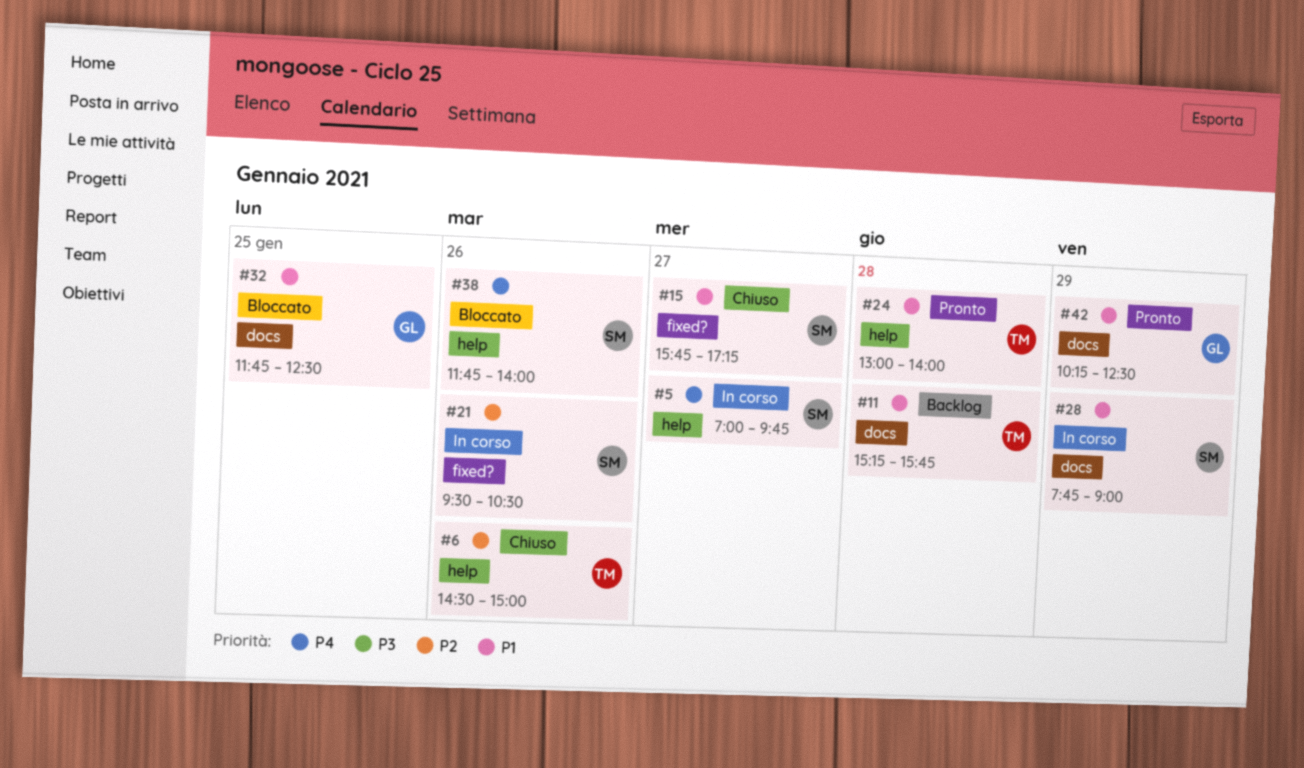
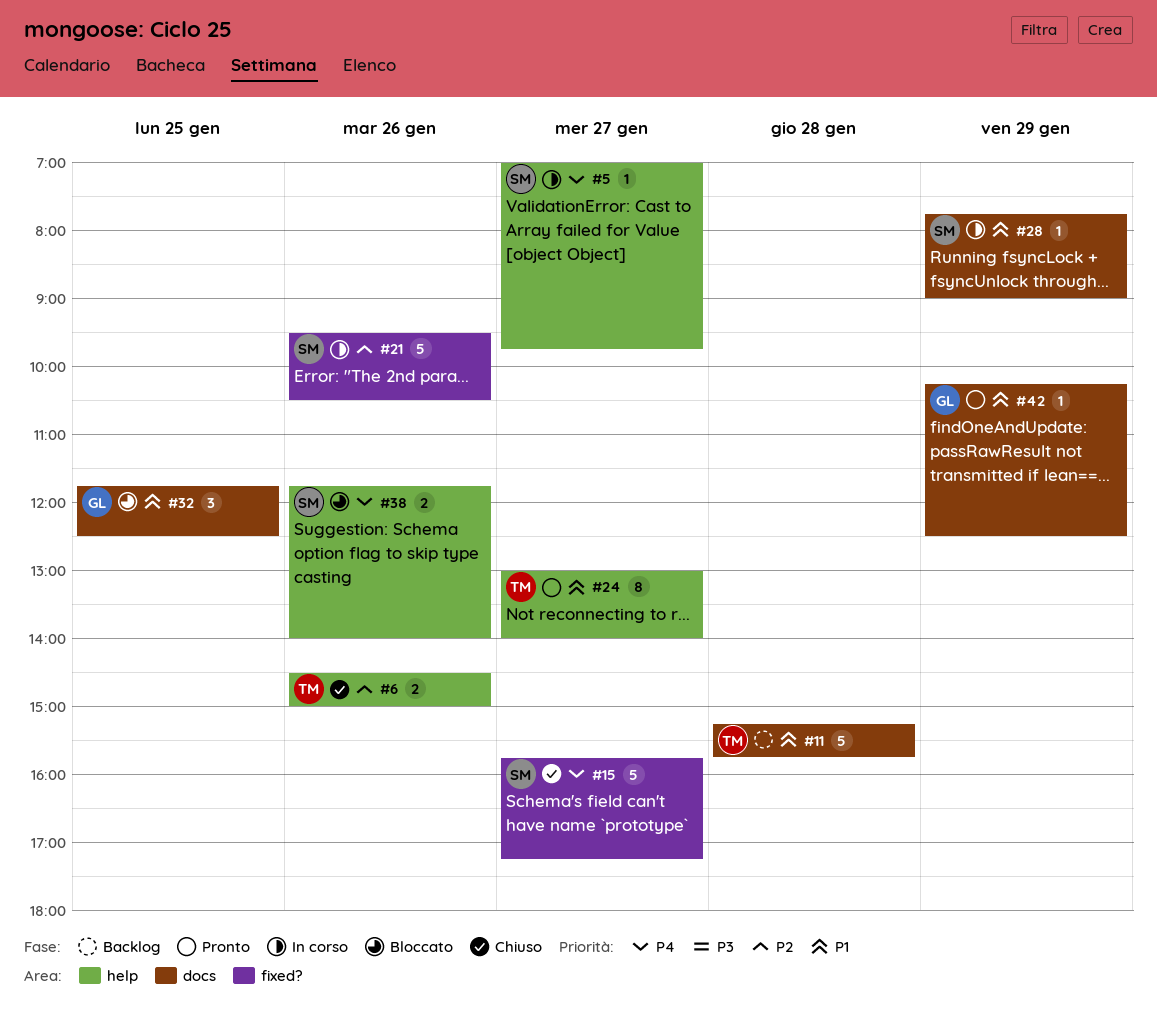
#15, priority: P1 -> P4
#24, day: Jan 28 -> Jan 27

